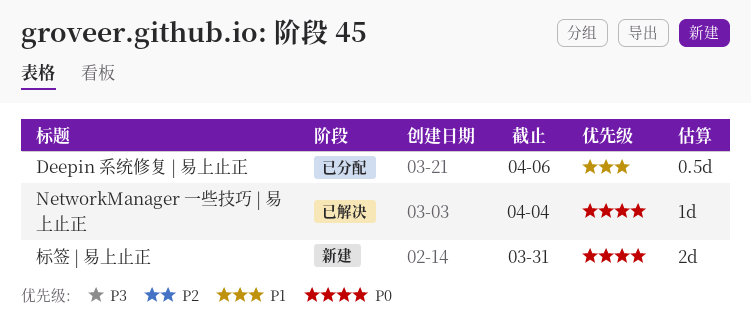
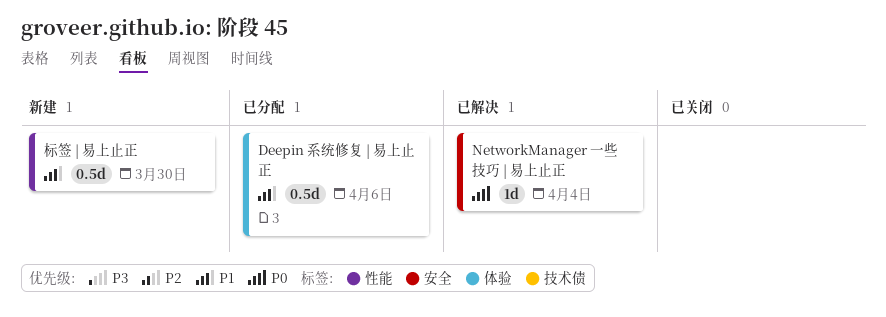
标签 | 易上止正, priority: P0 -> P1
标签 | 易上止正, estimate: 2d -> 0.5d
标签 | 易上止正, due: Mar 31 -> Mar 30

